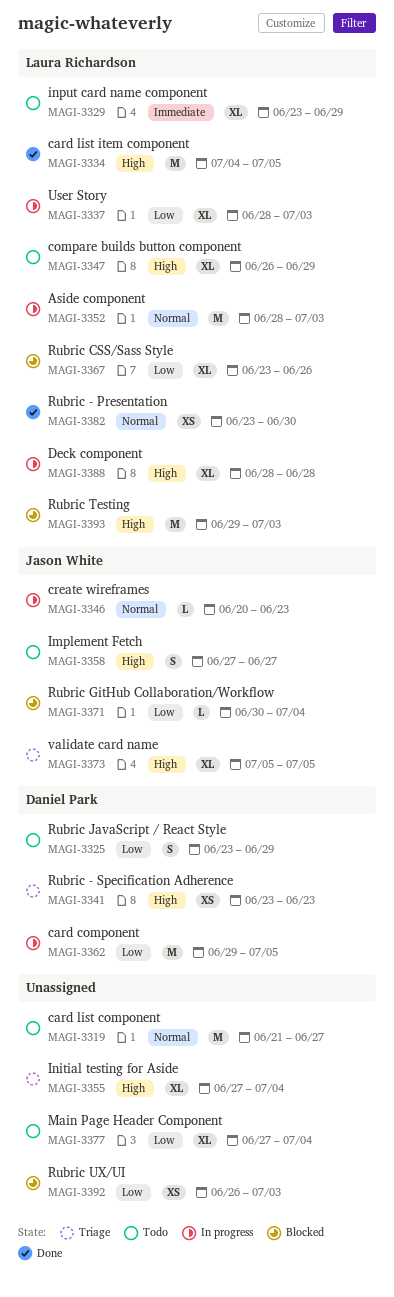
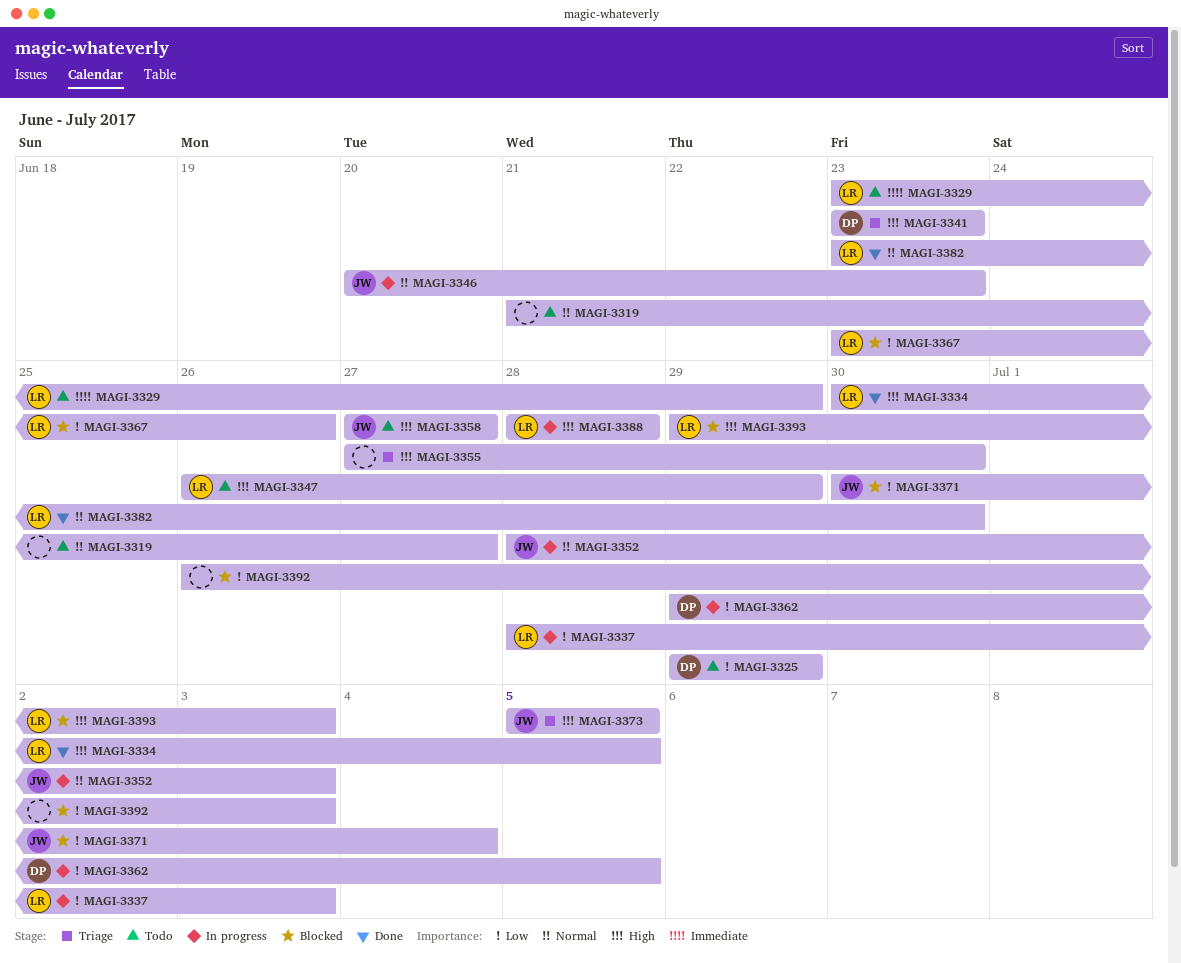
MAGI-3325, start: Jun 23 -> Jun 29
MAGI-3334, start: Jul 4 -> Jun 30
MAGI-3352, owner: Laura Richardson -> Jason White
MAGI-3355, due: Jul 4 -> Jun 30
MAGI-3377: present -> none

